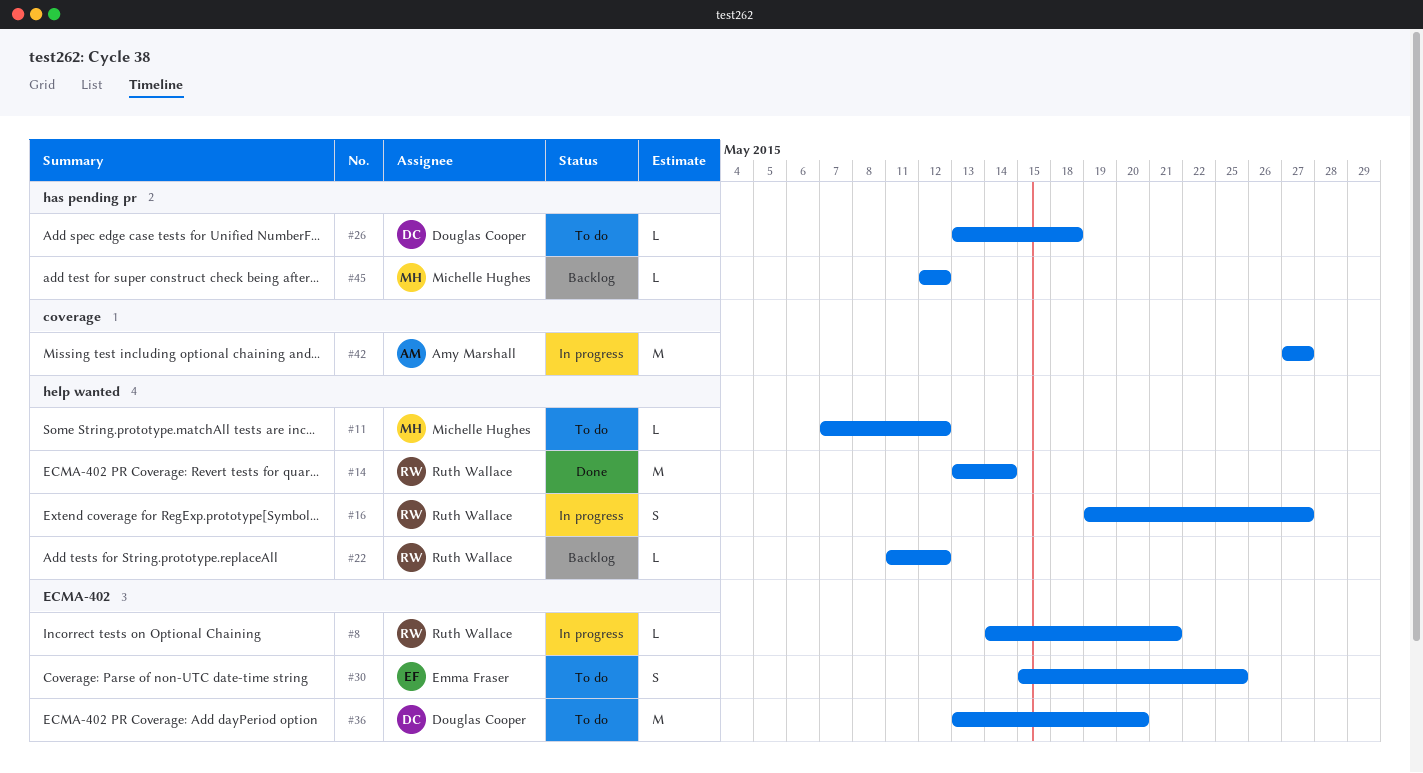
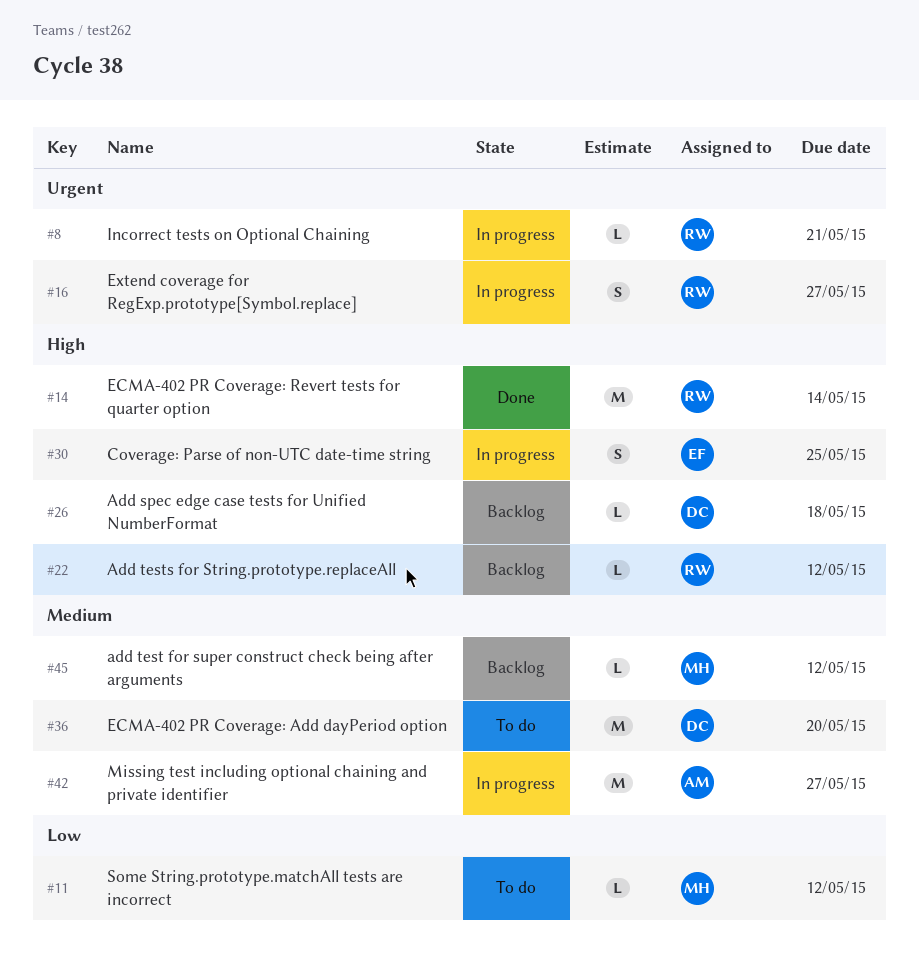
#26, status: To do -> Backlog
#30, status: To do -> In progress

